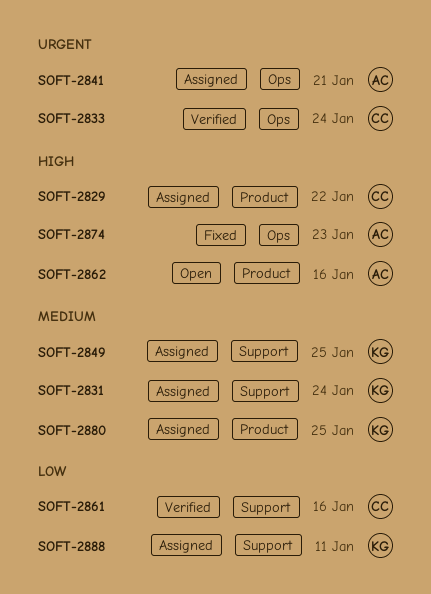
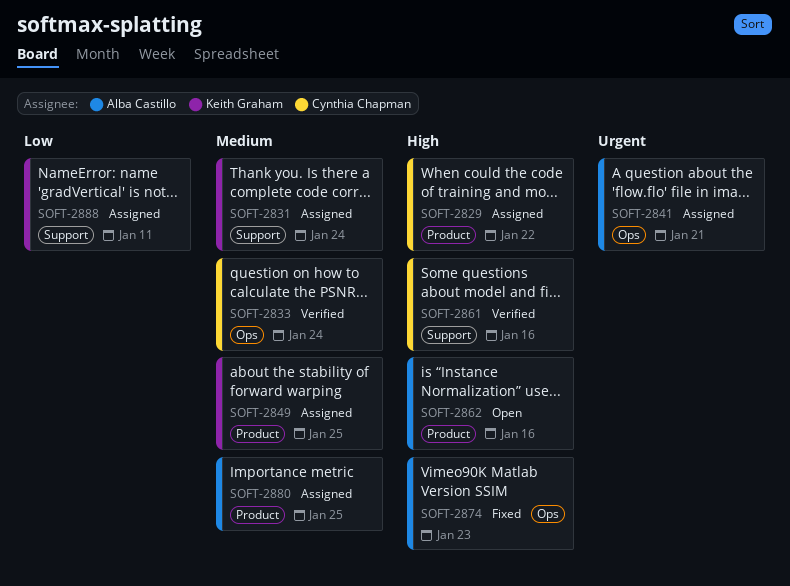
SOFT-2833, priority: Urgent -> Medium
SOFT-2849, label: Support -> Product
SOFT-2861, priority: Low -> High
SOFT-2880, owner: Keith Graham -> Alba Castillo

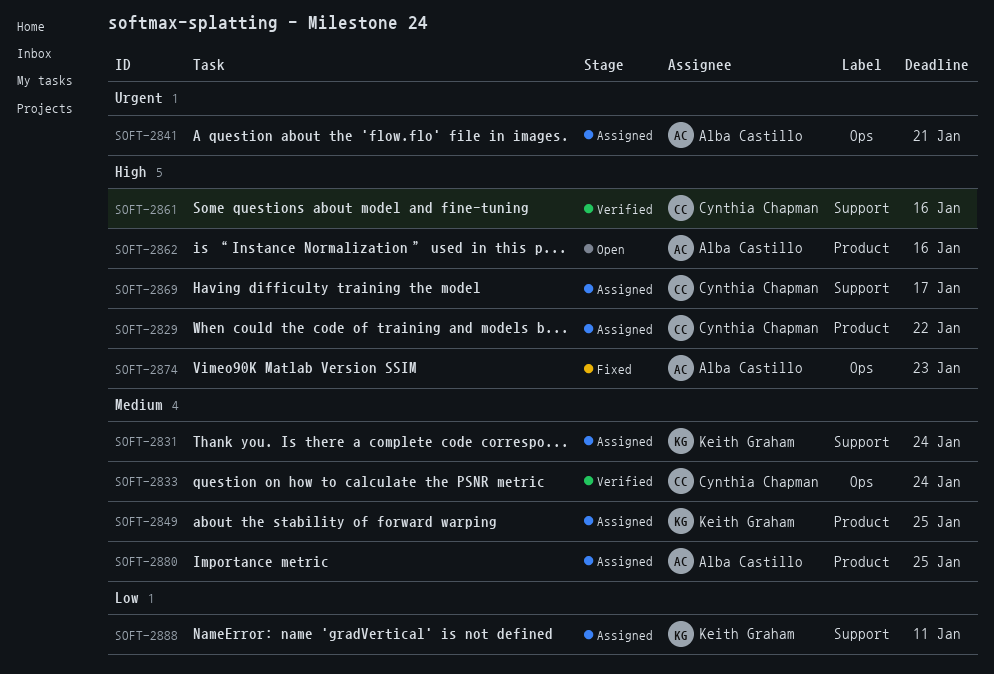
SOFT-2869: none -> present

